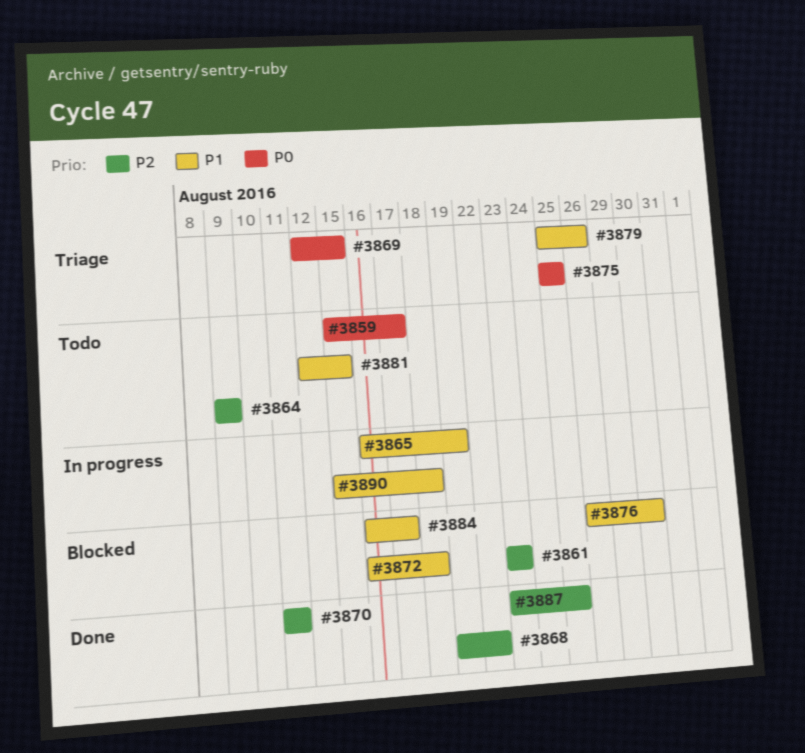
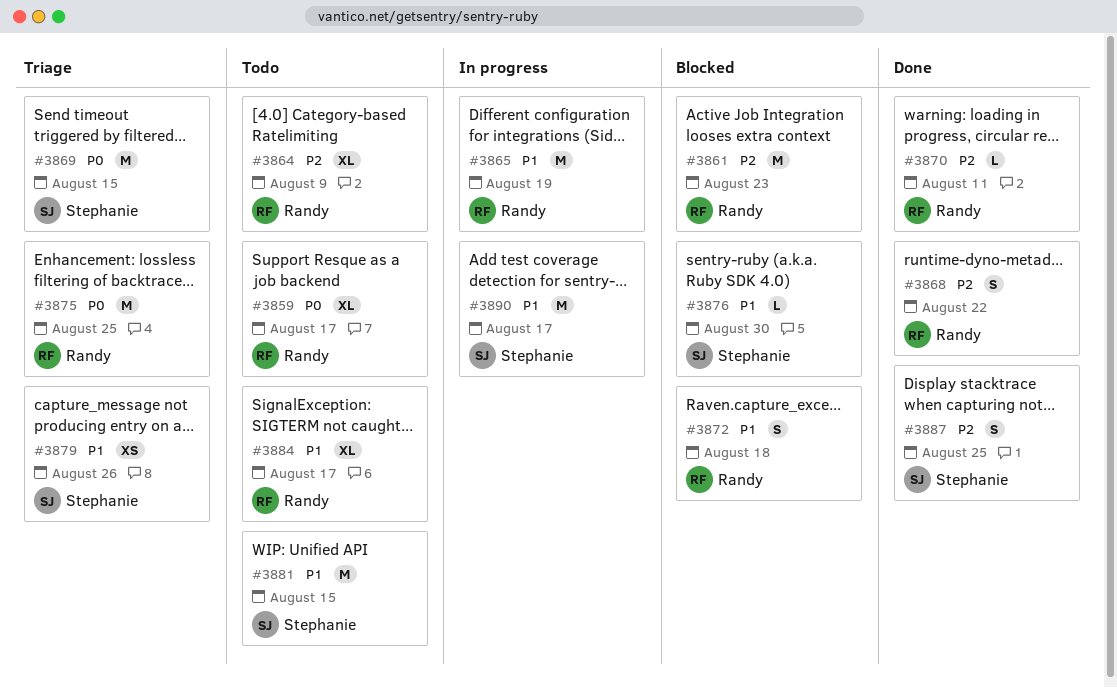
#3884, status: Blocked -> Todo
#3890, due: Aug 18 -> Aug 17

